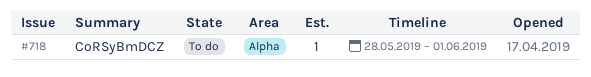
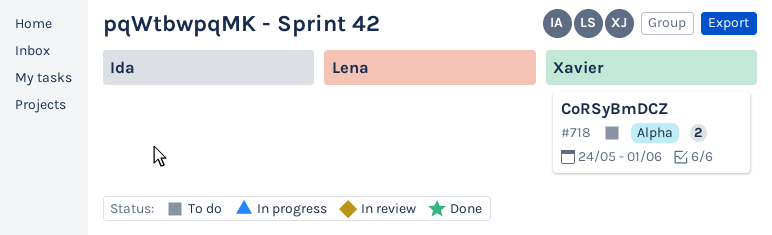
#718, estimate: 1 -> 2
#718, start: May 28 -> May 24

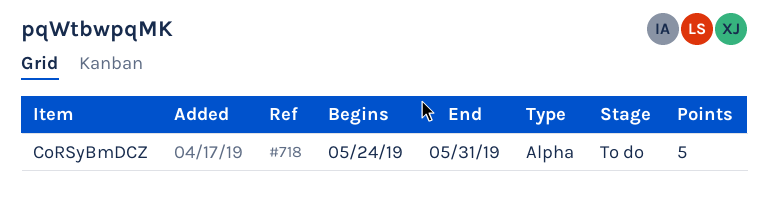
#718, estimate: 2 -> 5
#718, due: Jun 1 -> May 31

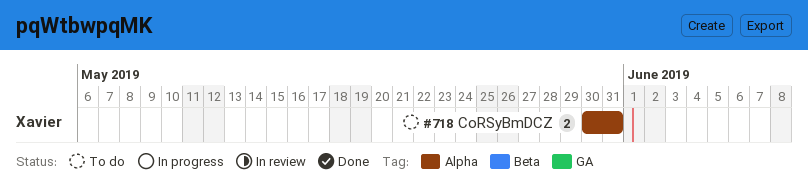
#718, estimate: 5 -> 2
#718, start: May 24 -> May 30

